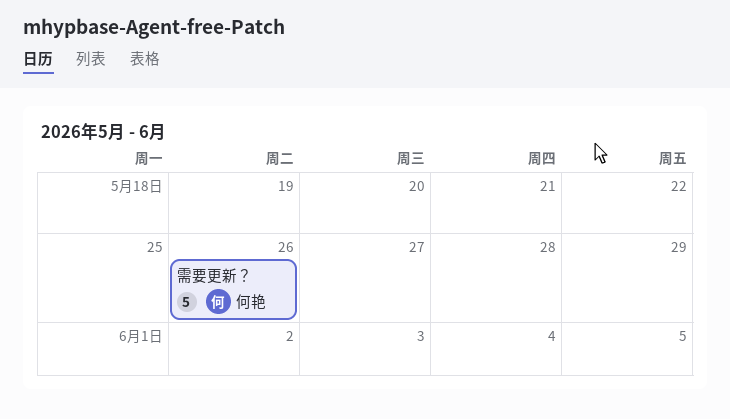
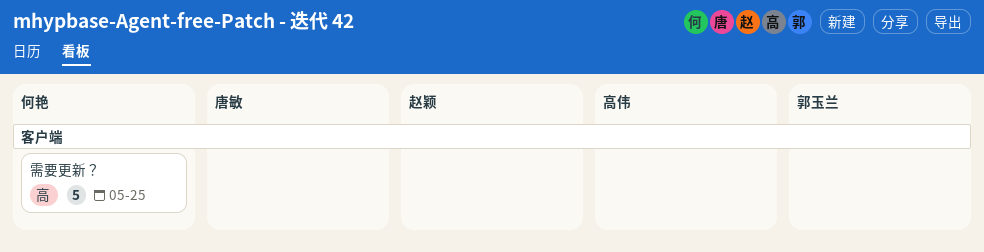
需要更新？, due: May 26 -> May 25

